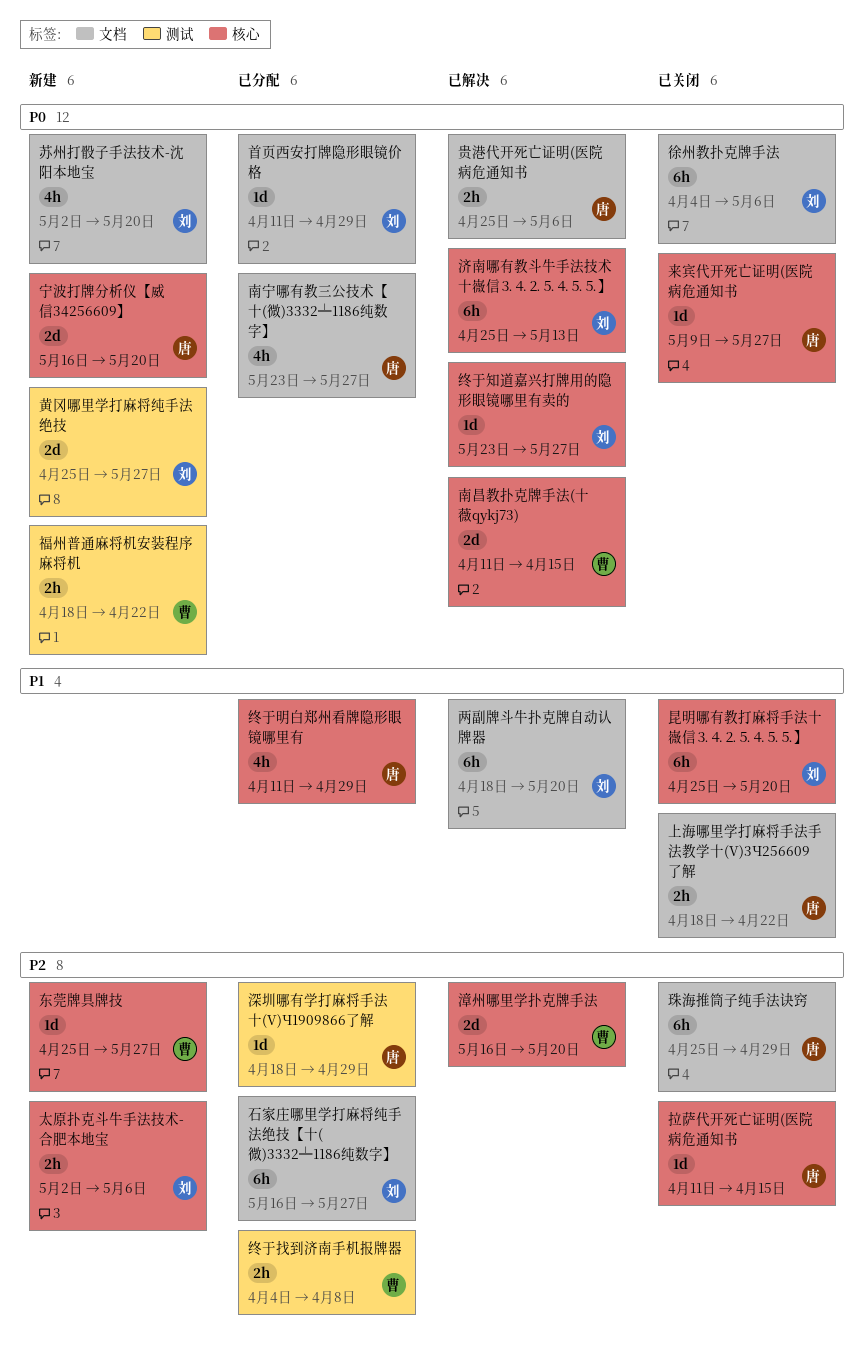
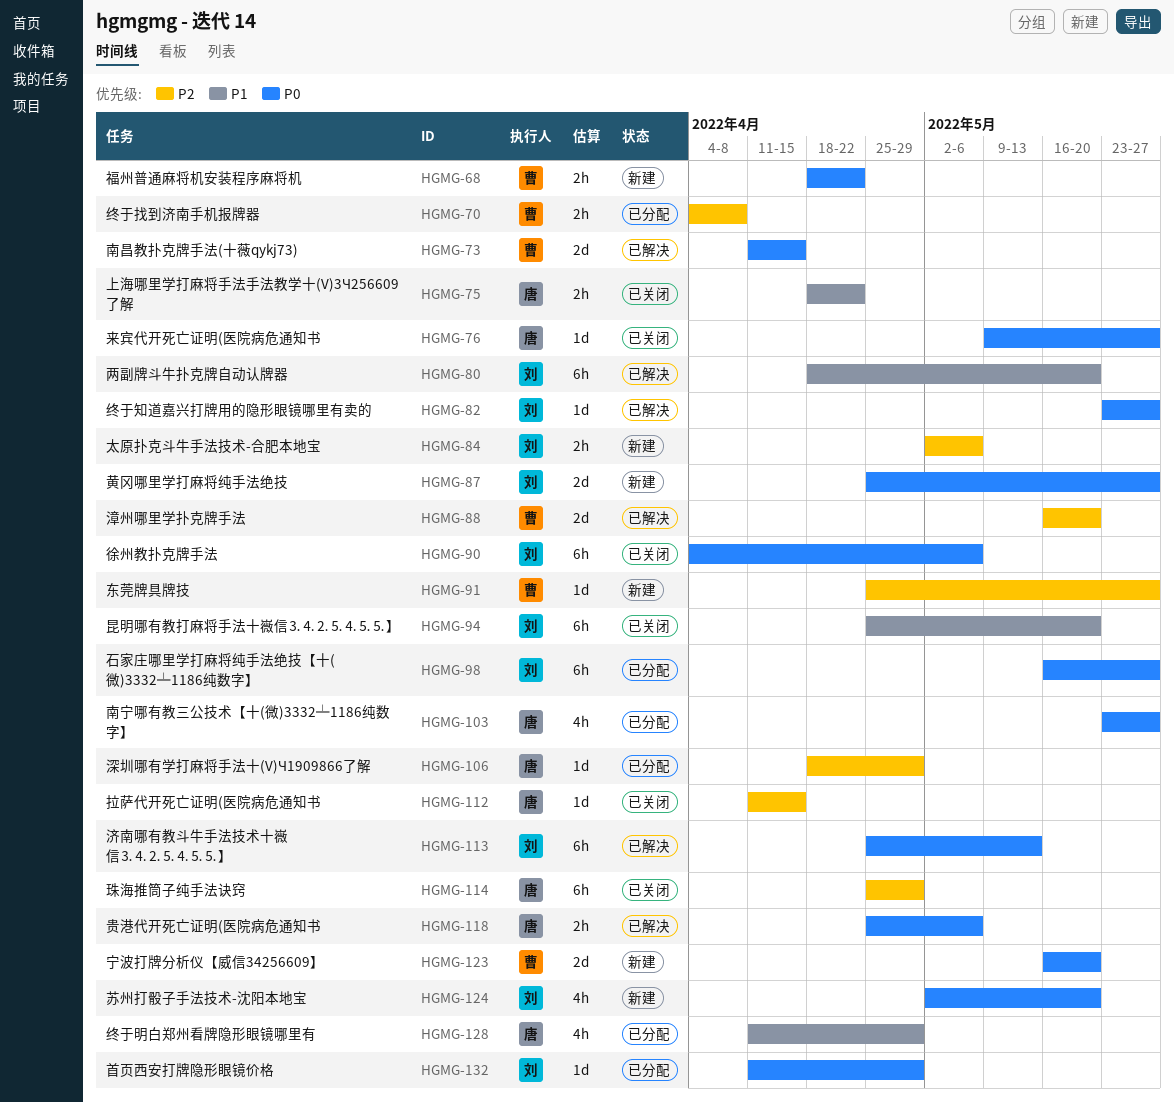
宁波打牌分析仪【威信34256609】, owner: 唐 -> 曹
石家庄哪里学打麻将纯手法绝技【十(微)3332╧1186纯数字】, priority: P2 -> P0

